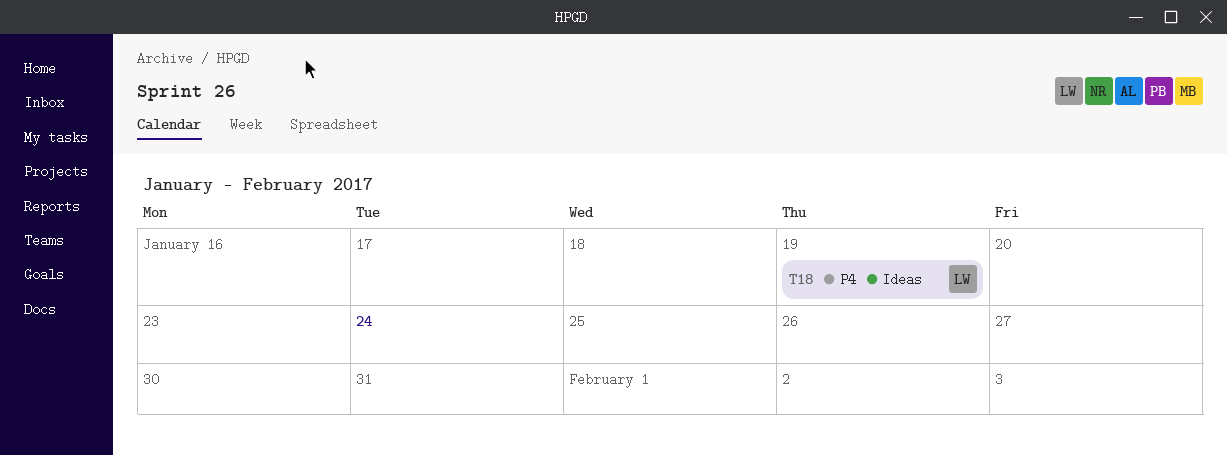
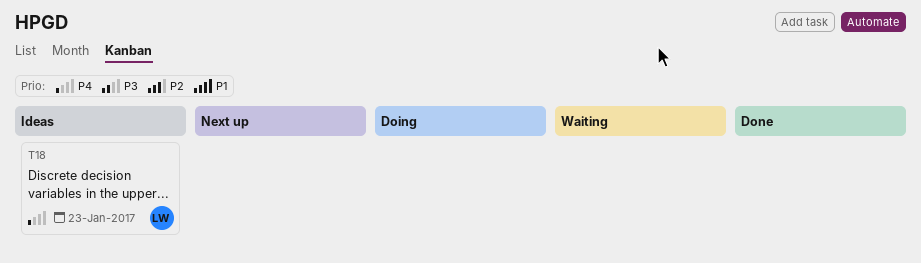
T18, due: Jan 19 -> Jan 23

